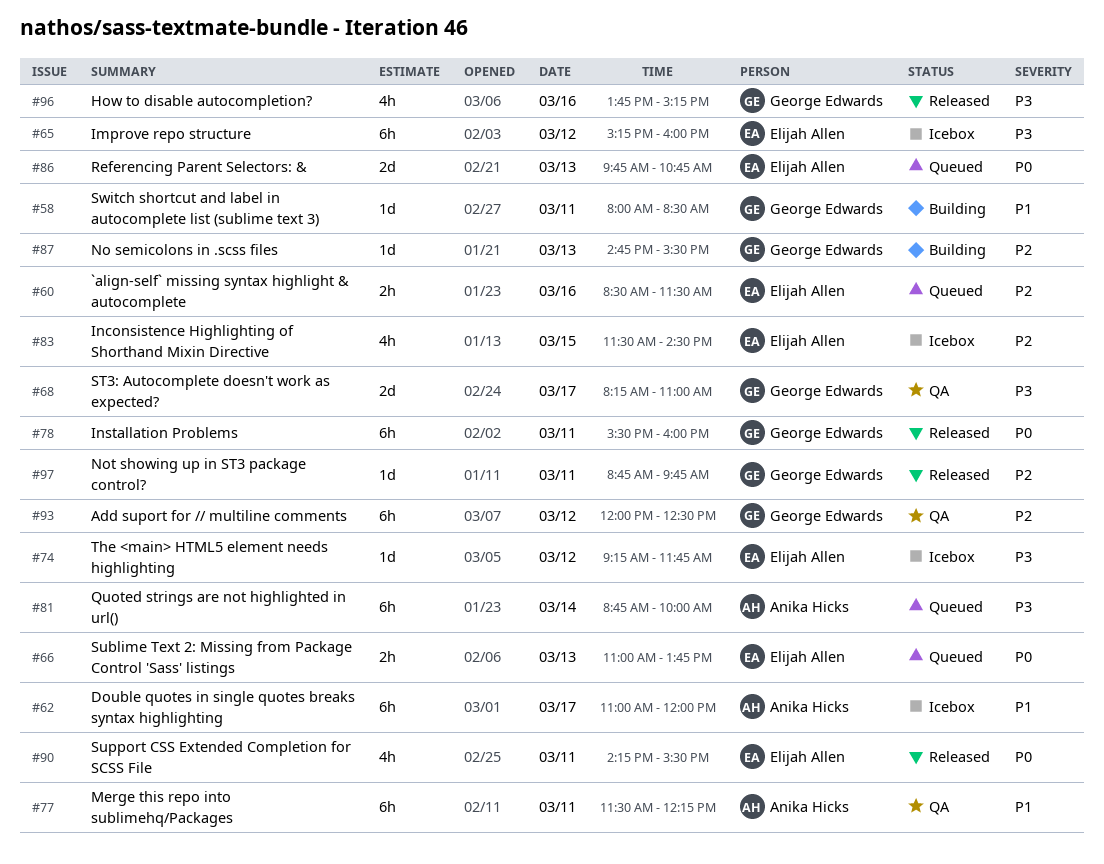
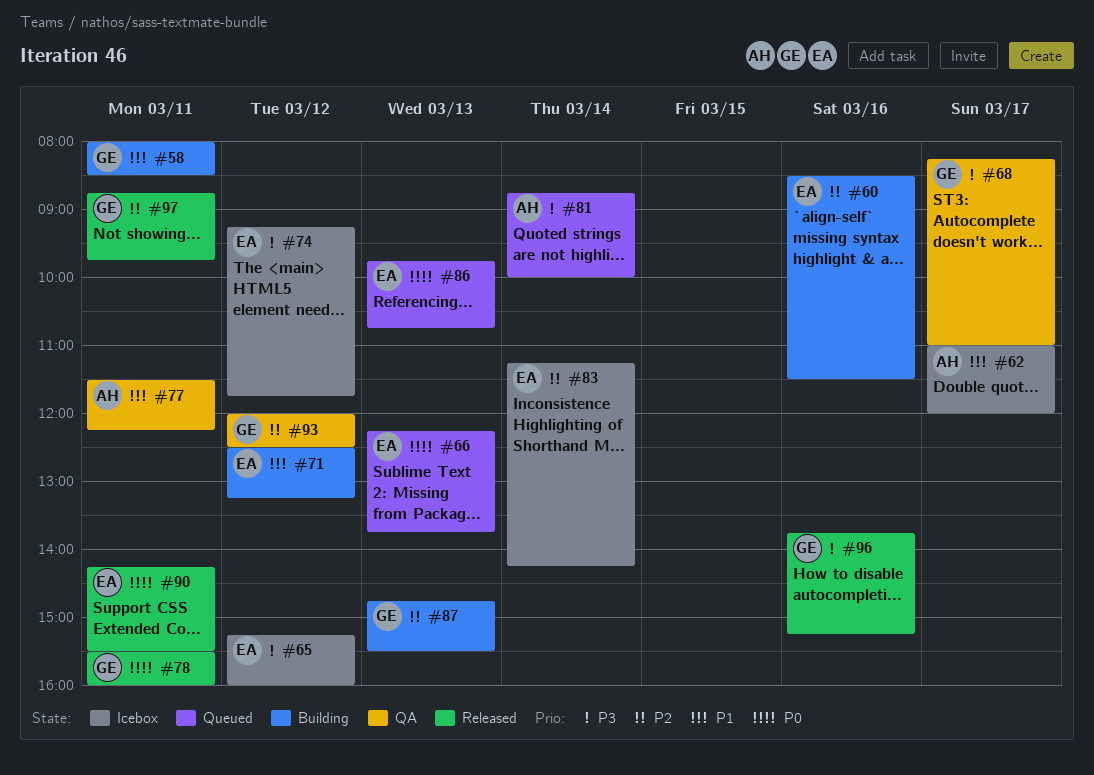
#60, status: Queued -> Building
#66, begins: 11:00 -> 12:15
#71: none -> present
#83, day: Mar 15 -> Mar 14
#83, begins: 11:30 -> 11:15
#83, ends: 14:30 -> 14:15

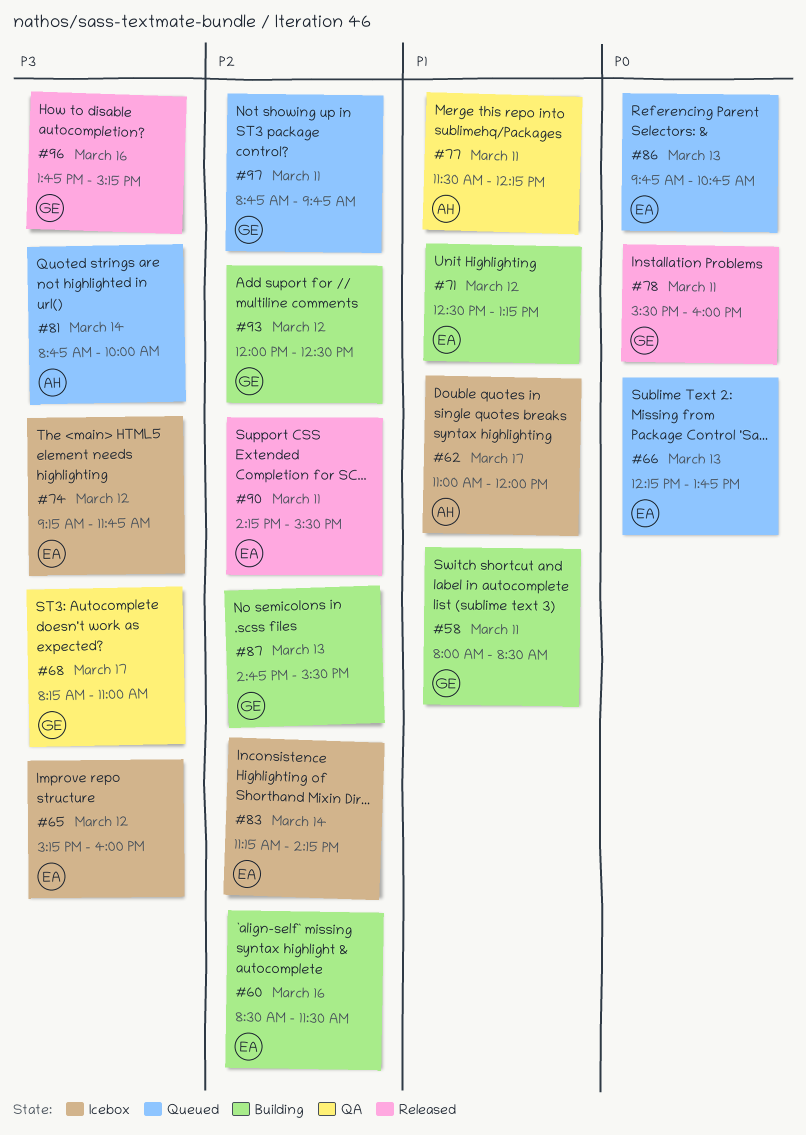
#90, priority: P0 -> P2
#93, status: QA -> Building
#97, status: Released -> Queued

